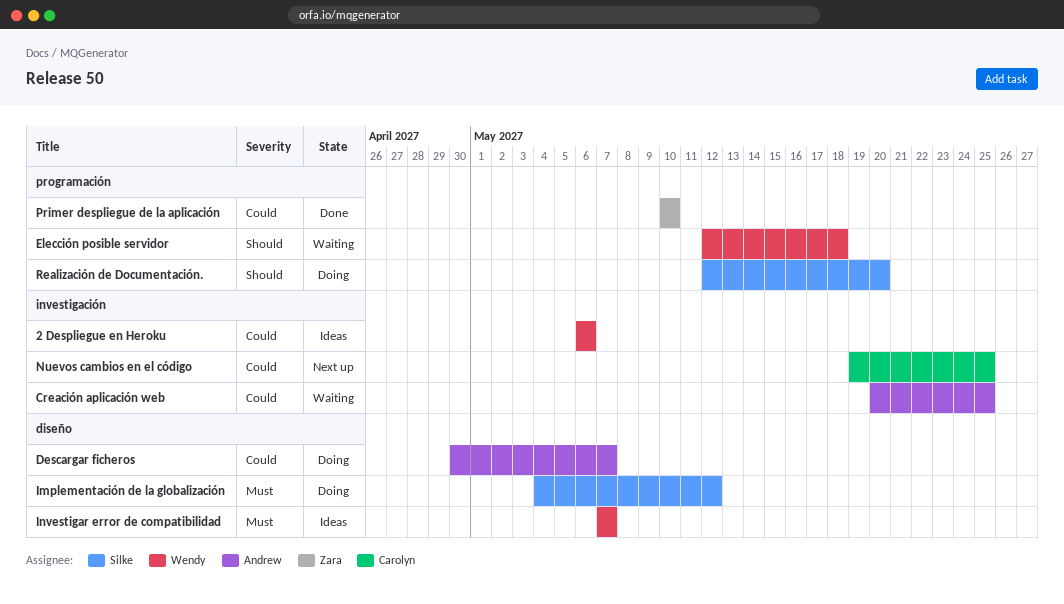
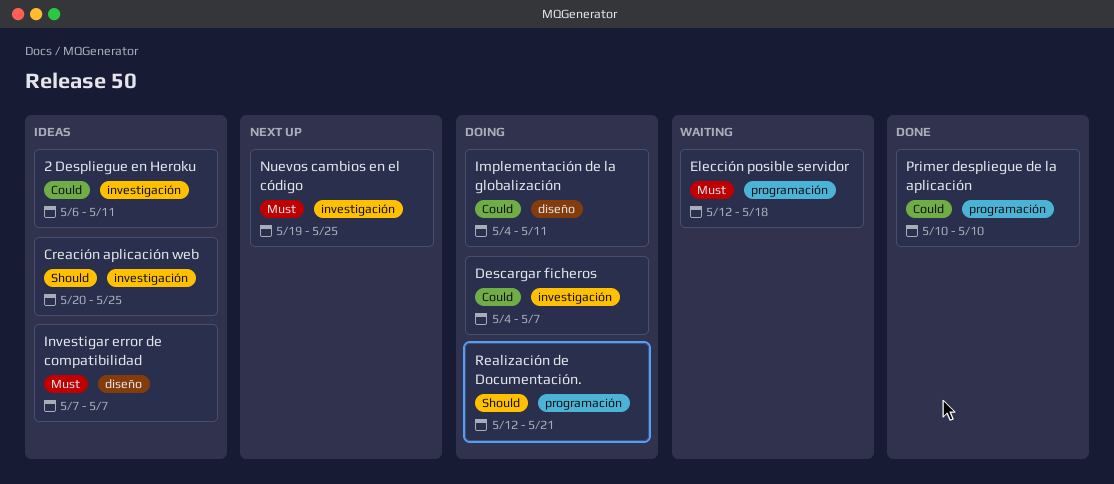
2 Despliegue en Heroku, due: May 6 -> May 11
Creación aplicación web, status: Waiting -> Ideas
Creación aplicación web, priority: Could -> Should
Descargar ficheros, label: diseño -> investigación
Descargar ficheros, start: Apr 30 -> May 4
Elección posible servidor, priority: Should -> Must
Implementación de la globalización, priority: Must -> Could
Implementación de la globalización, due: May 12 -> May 11
Nuevos cambios en el código, priority: Could -> Must
Realización de Documentación., due: May 20 -> May 21

